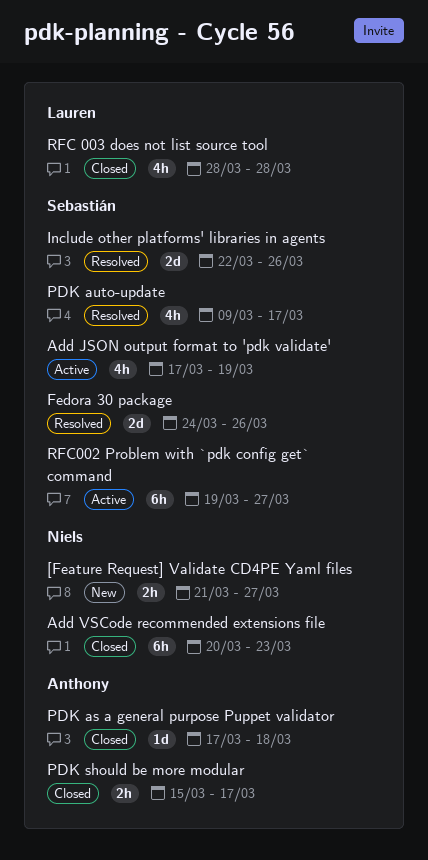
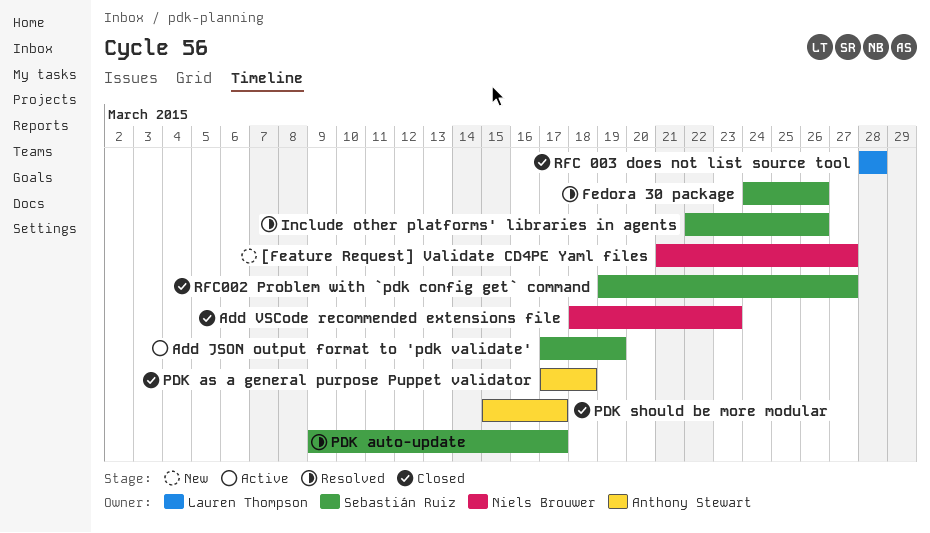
Add VSCode recommended extensions file, start: Mar 20 -> Mar 18
RFC002 Problem with `pdk config get` command, status: Active -> Closed

